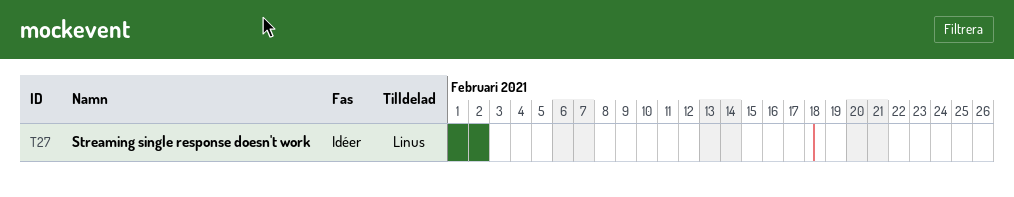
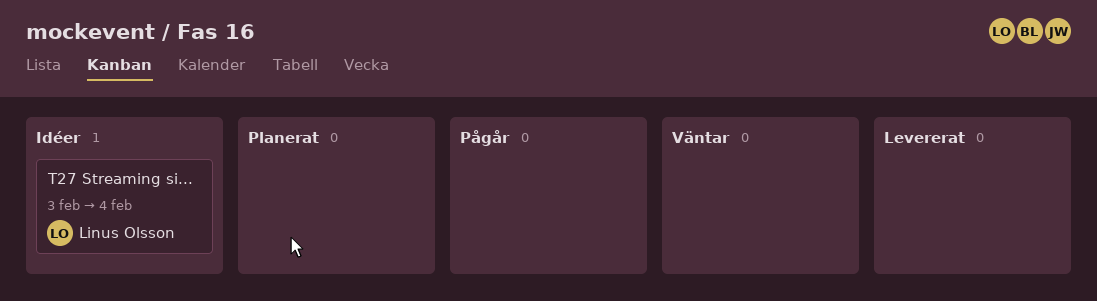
T27, start: Feb 1 -> Feb 3
T27, due: Feb 2 -> Feb 4

